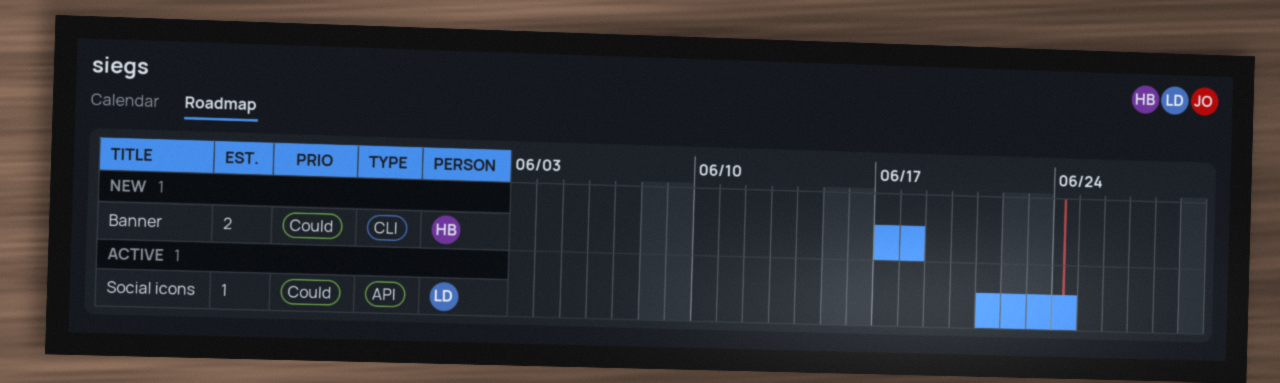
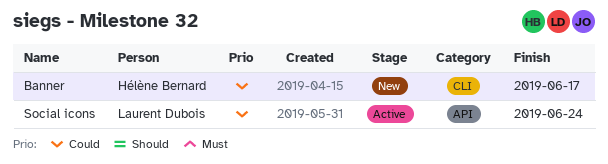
Banner, due: Jun 18 -> Jun 17

